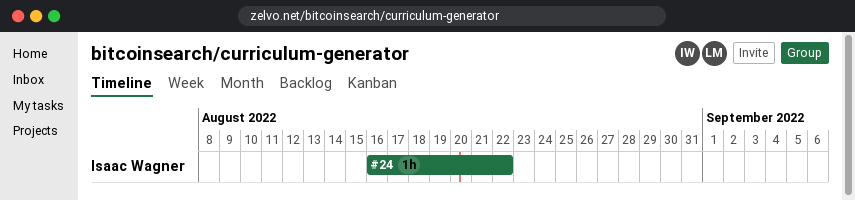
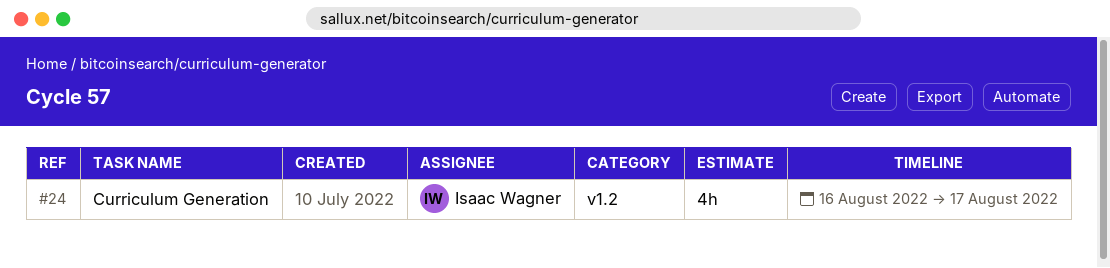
#24, estimate: 1h -> 4h
#24, due: Aug 22 -> Aug 17

